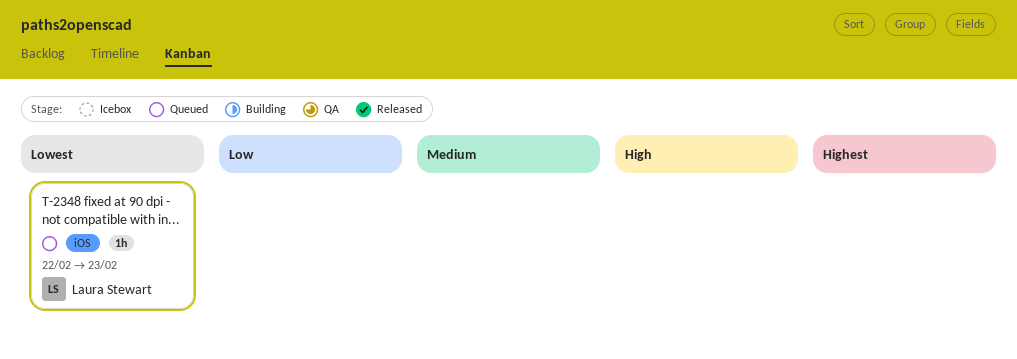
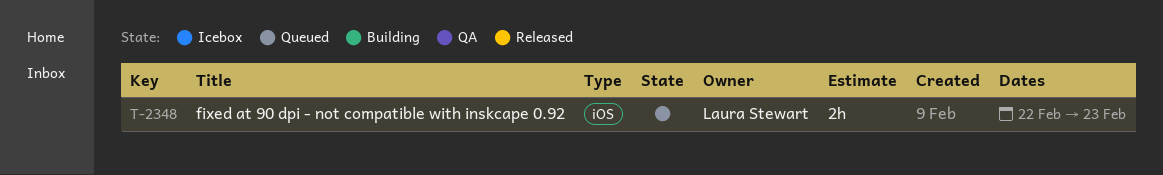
T-2348, estimate: 1h -> 2h

